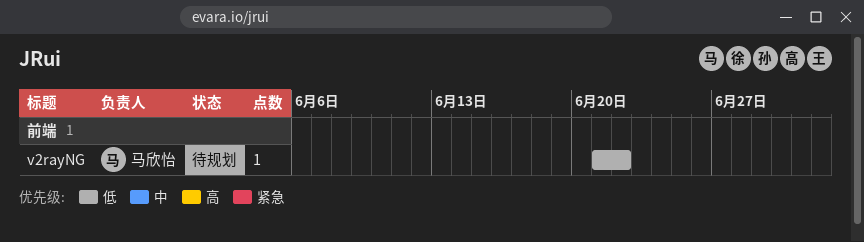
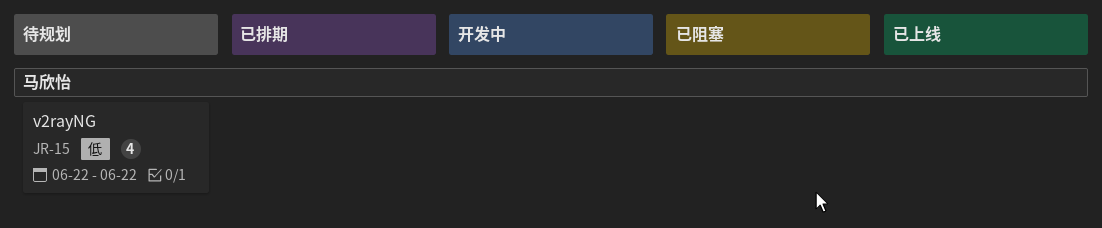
v2rayNG, estimate: 1 -> 4
v2rayNG, start: Jun 21 -> Jun 22

